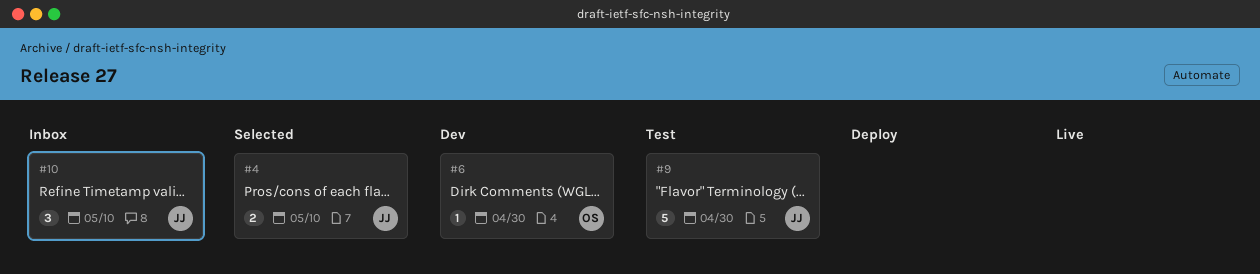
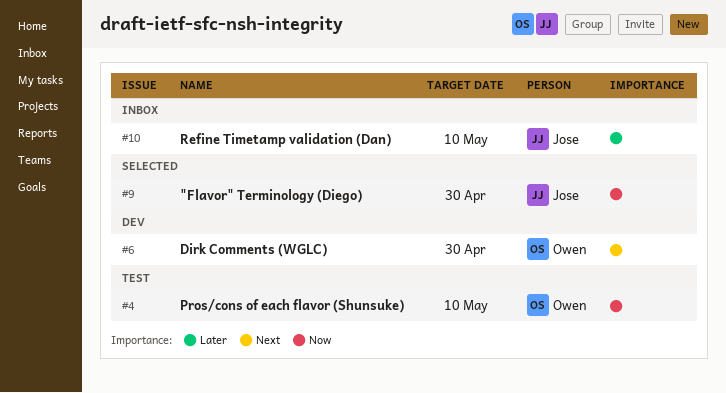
#4, status: Selected -> Test
#4, owner: Jose -> Owen
#9, status: Test -> Selected

